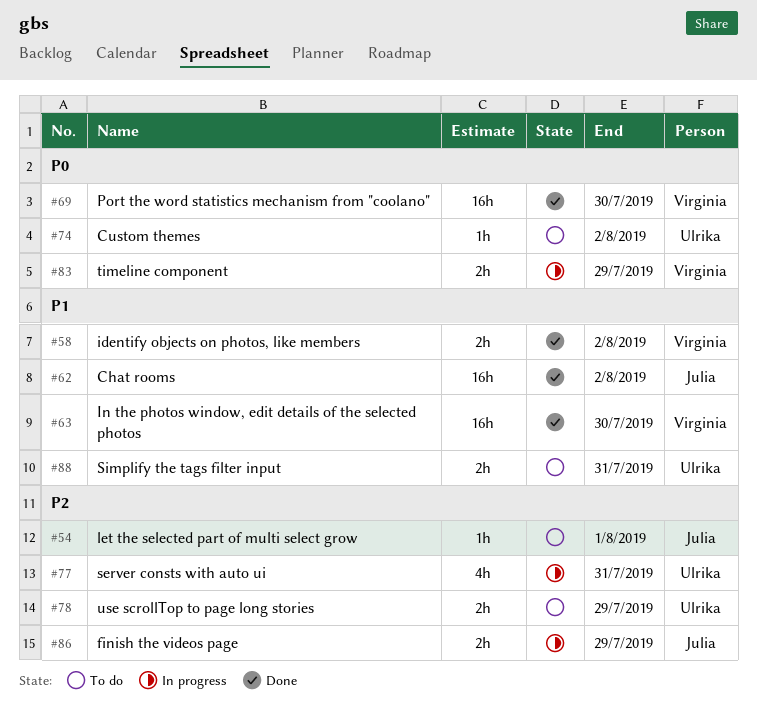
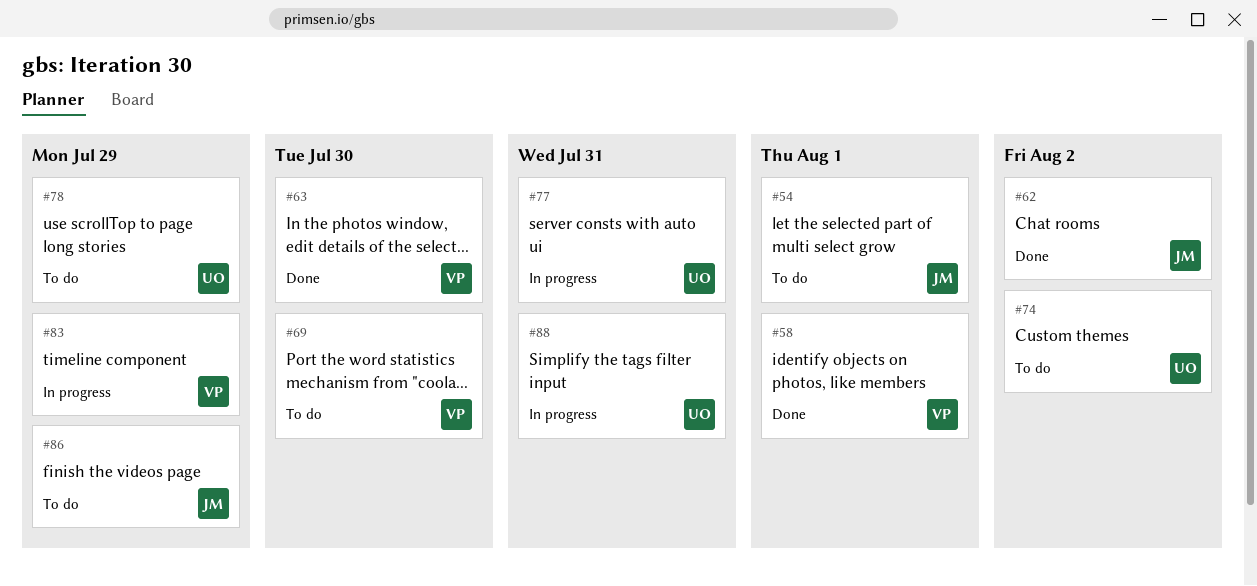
#58, due: Aug 2 -> Aug 1
#69, status: Done -> To do
#86, status: In progress -> To do
#88, status: To do -> In progress

